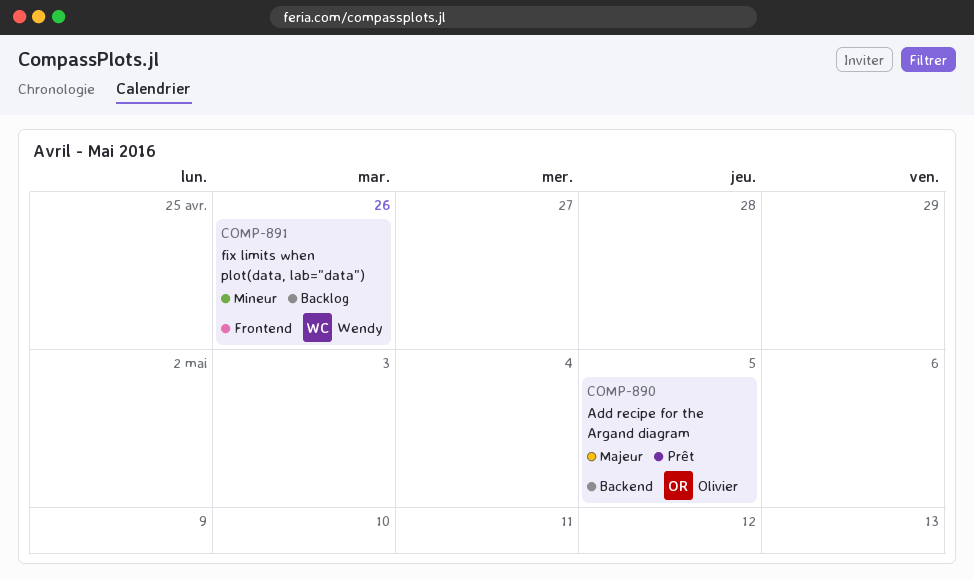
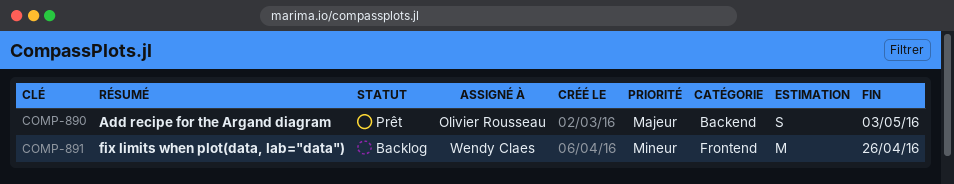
COMP-890, due: May 5 -> May 3

